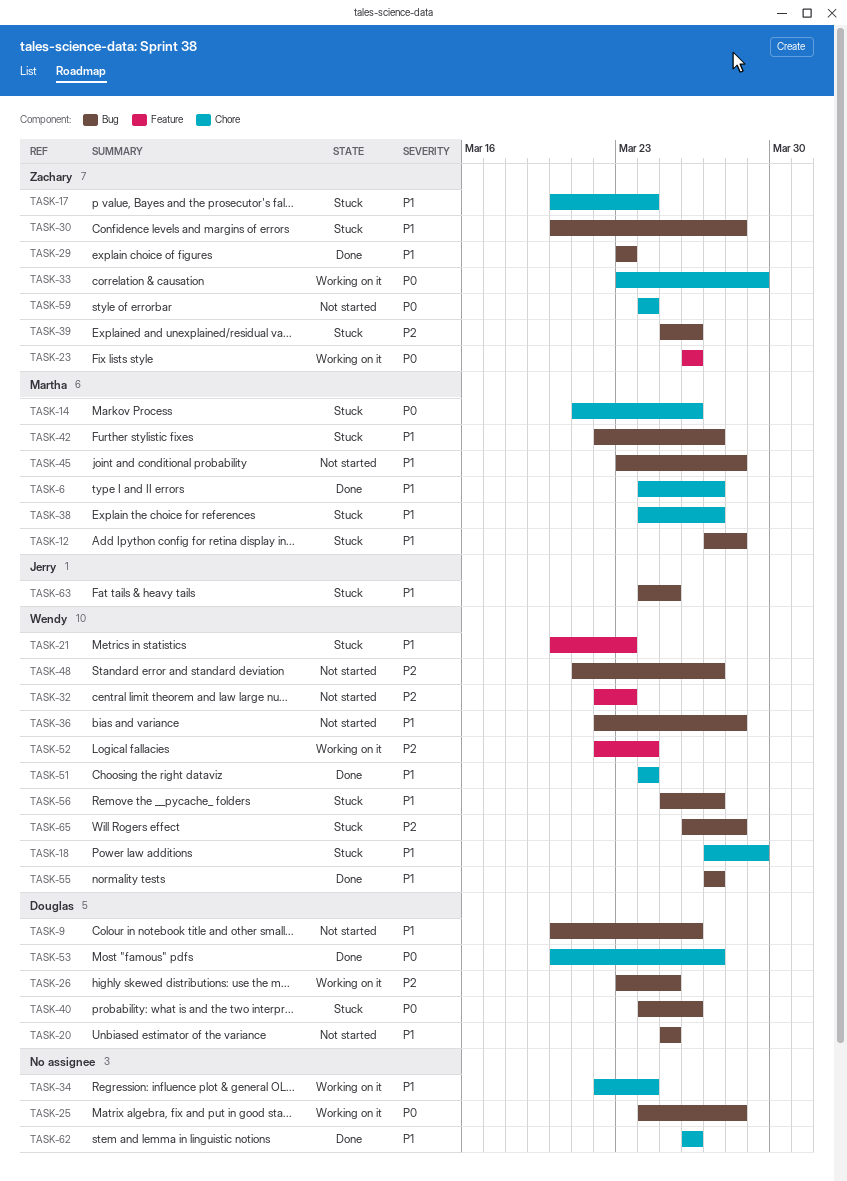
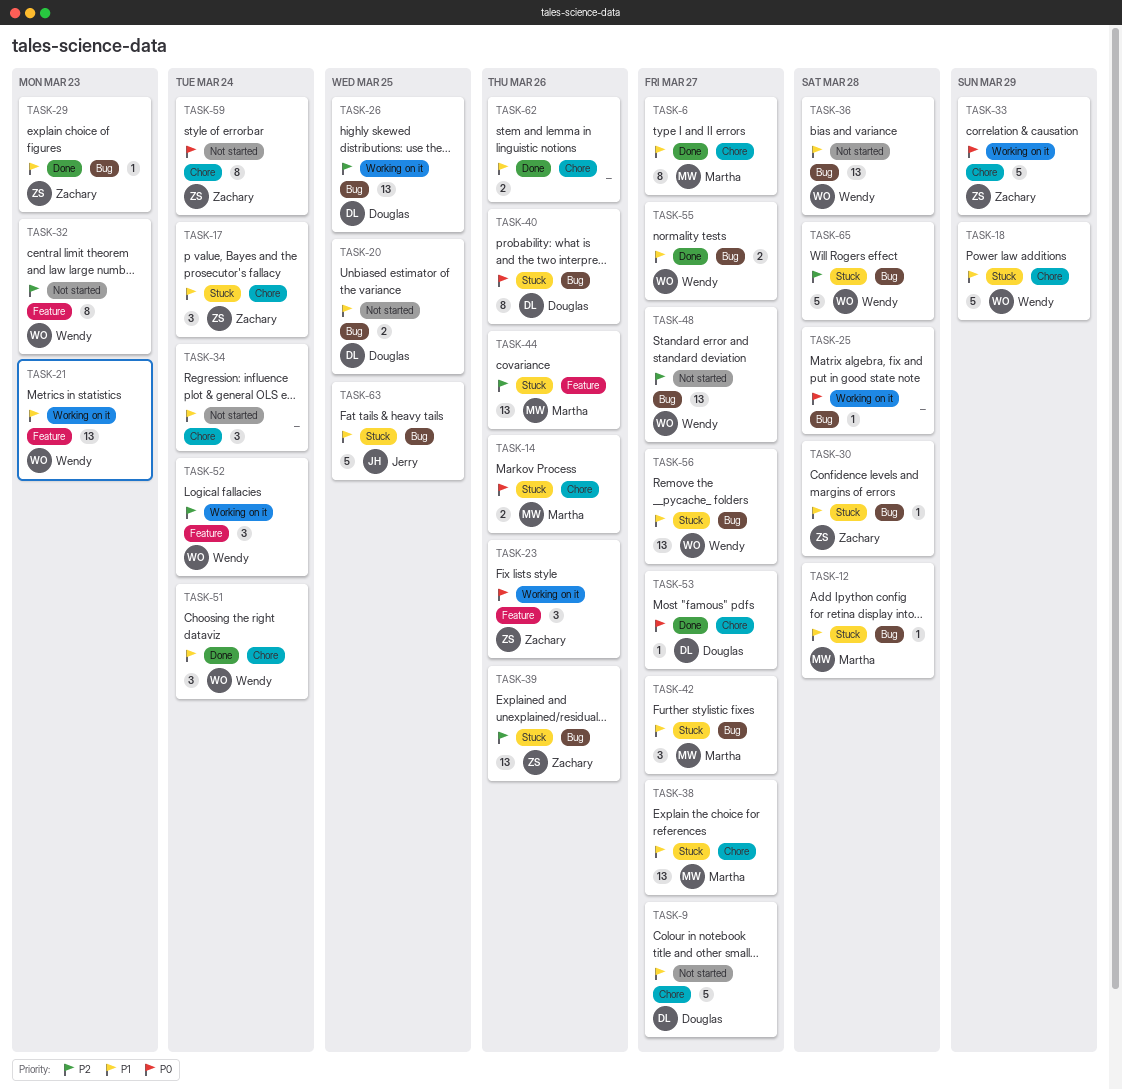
TASK-9, label: Bug -> Chore
TASK-9, due: Mar 26 -> Mar 27
TASK-21, status: Stuck -> Working on it
TASK-34, status: Working on it -> Not started
TASK-44: none -> present
TASK-45: present -> none

